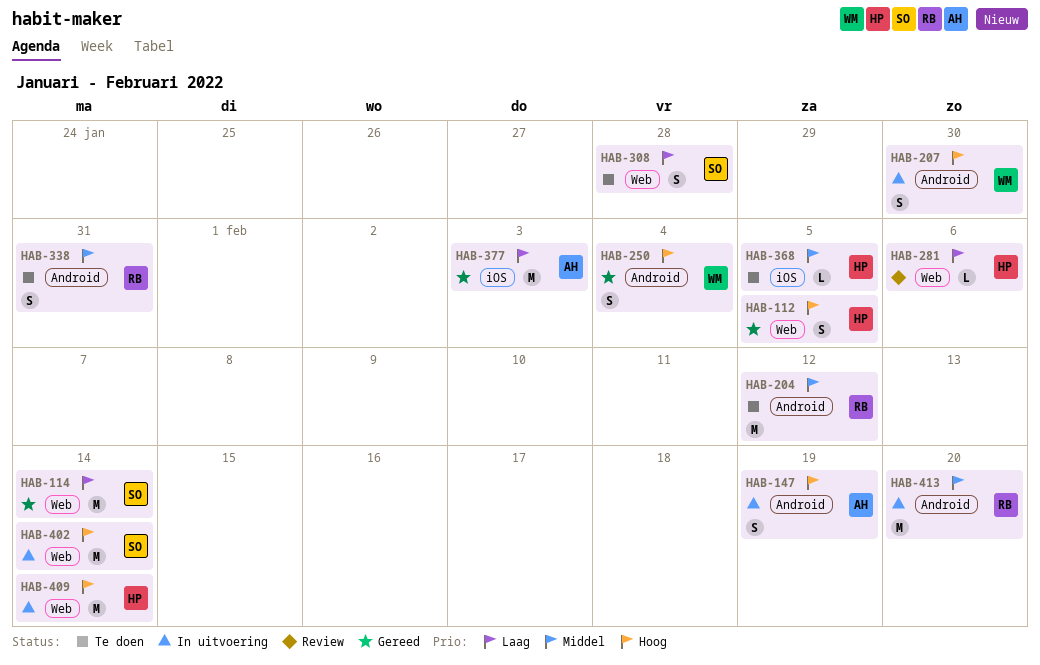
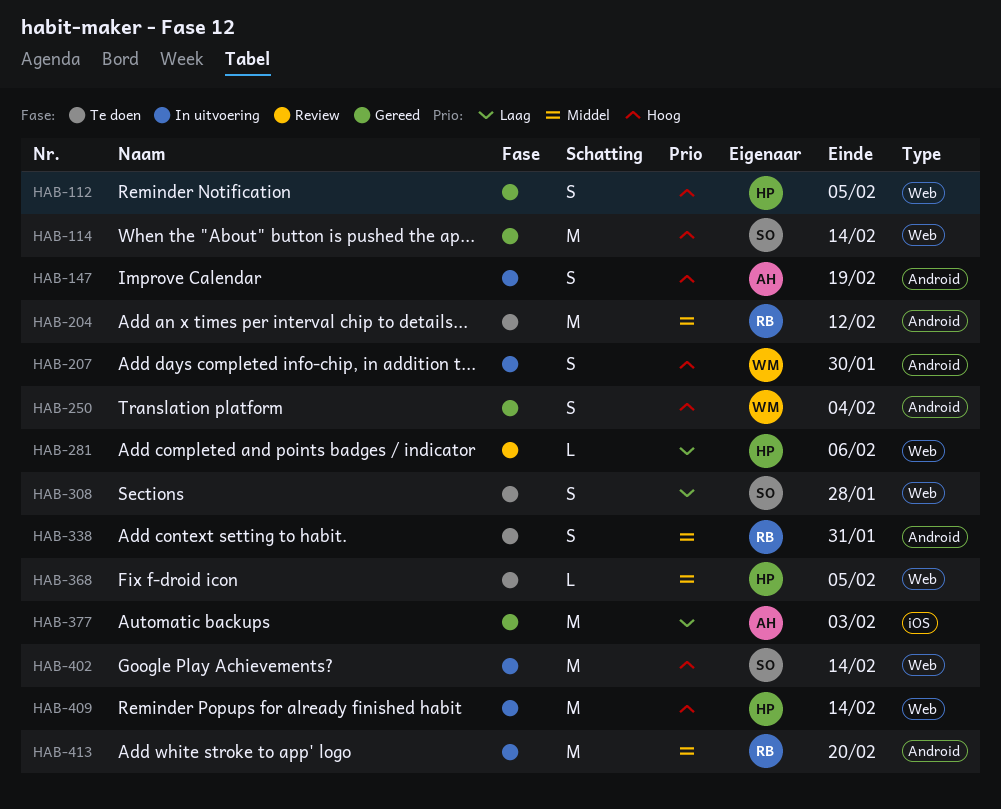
HAB-114, priority: Laag -> Hoog
HAB-368, label: iOS -> Web

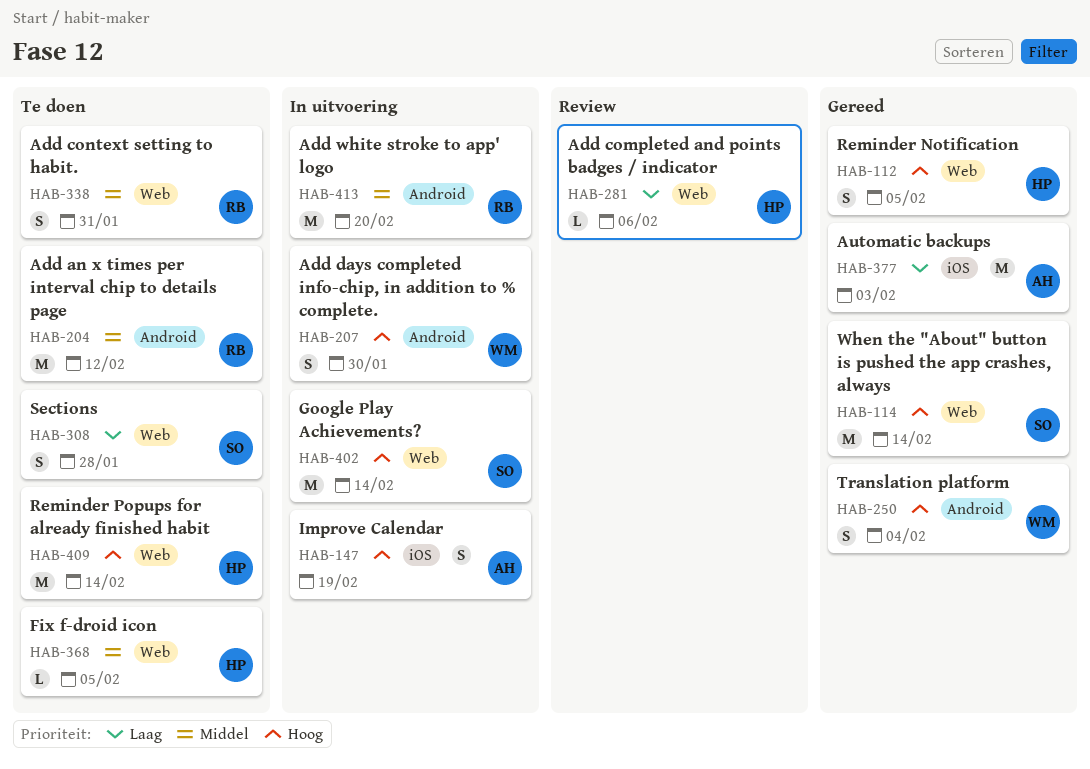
HAB-147, label: Android -> iOS
HAB-338, label: Android -> Web
HAB-409, status: In uitvoering -> Te doen

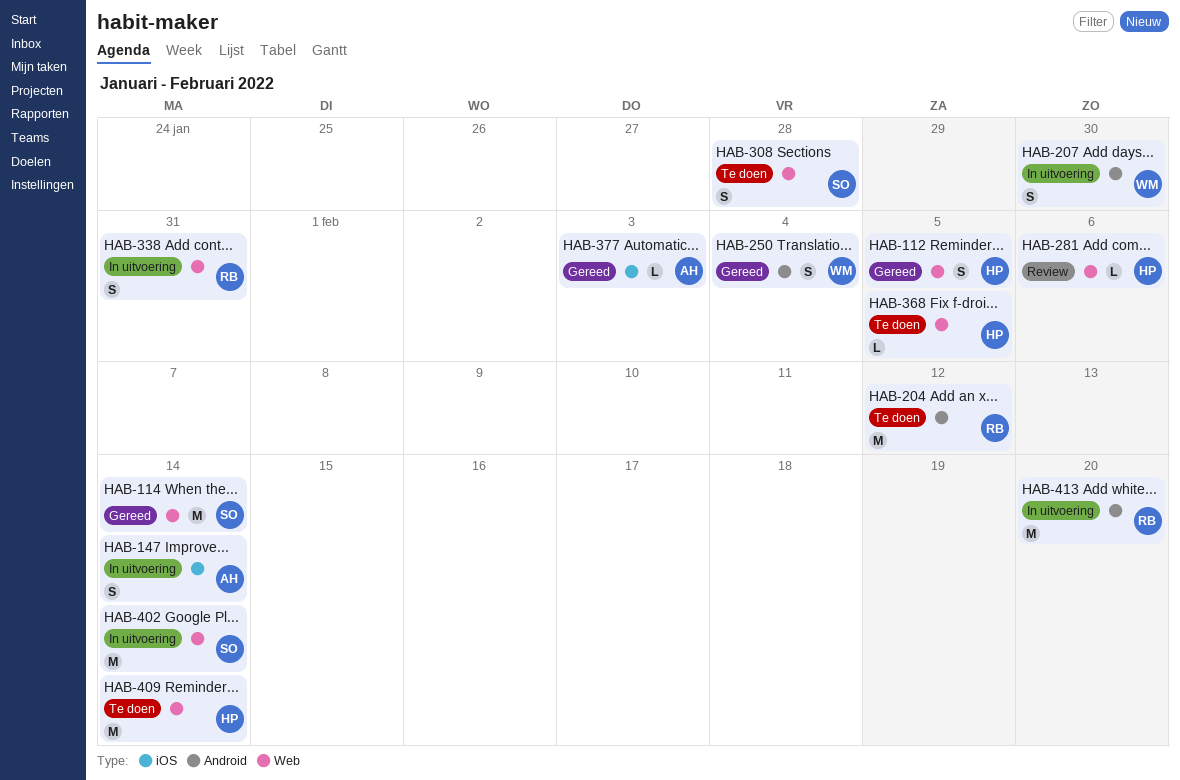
HAB-147, due: Feb 19 -> Feb 14
HAB-338, status: Te doen -> In uitvoering
HAB-377, estimate: M -> L

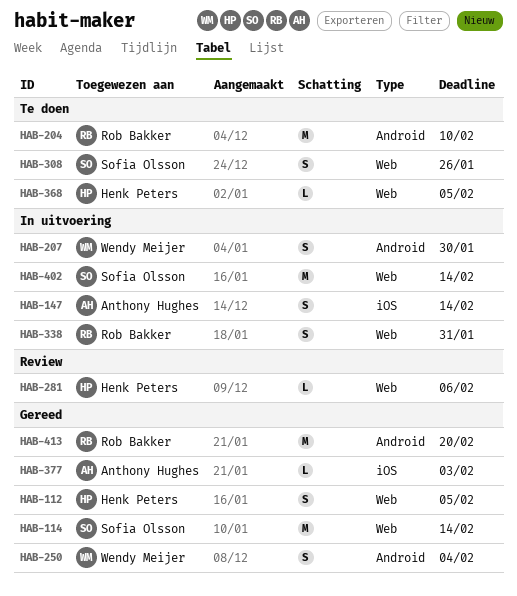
HAB-204, due: Feb 12 -> Feb 10
HAB-308, due: Jan 28 -> Jan 26
HAB-409: present -> none
HAB-413, status: In uitvoering -> Gereed

